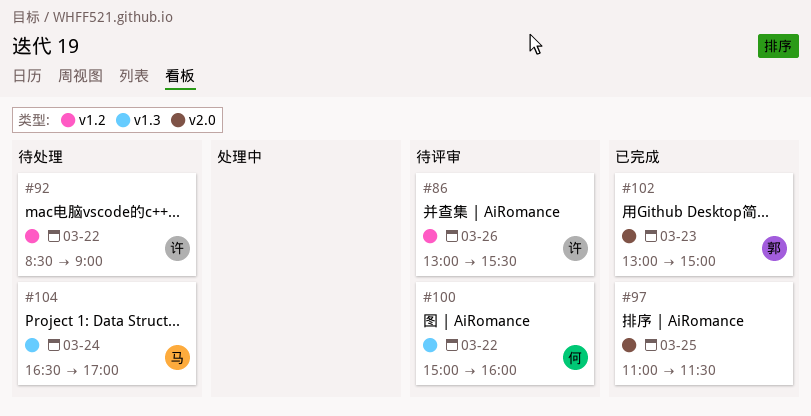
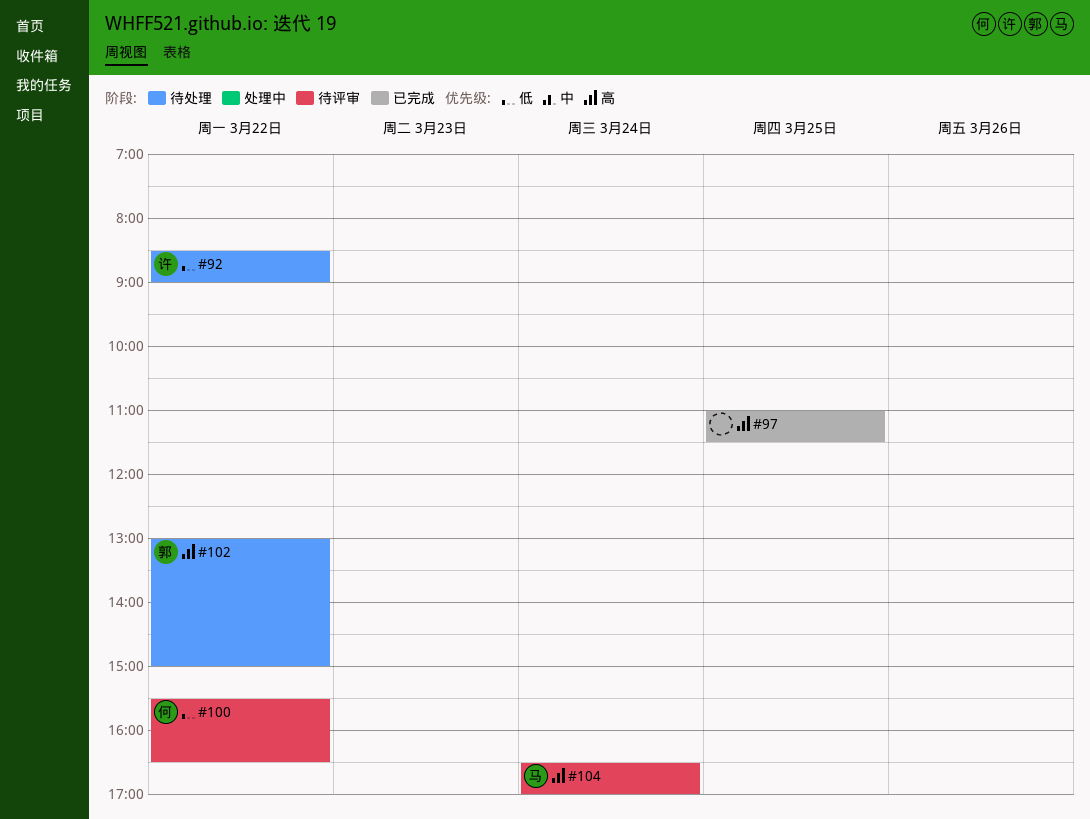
#86: present -> none
#100, begins: 15:00 -> 15:30
#100, ends: 16:00 -> 16:30
#102, status: 已完成 -> 待处理
#102, day: Mar 23 -> Mar 22
#104, status: 待处理 -> 待评审

